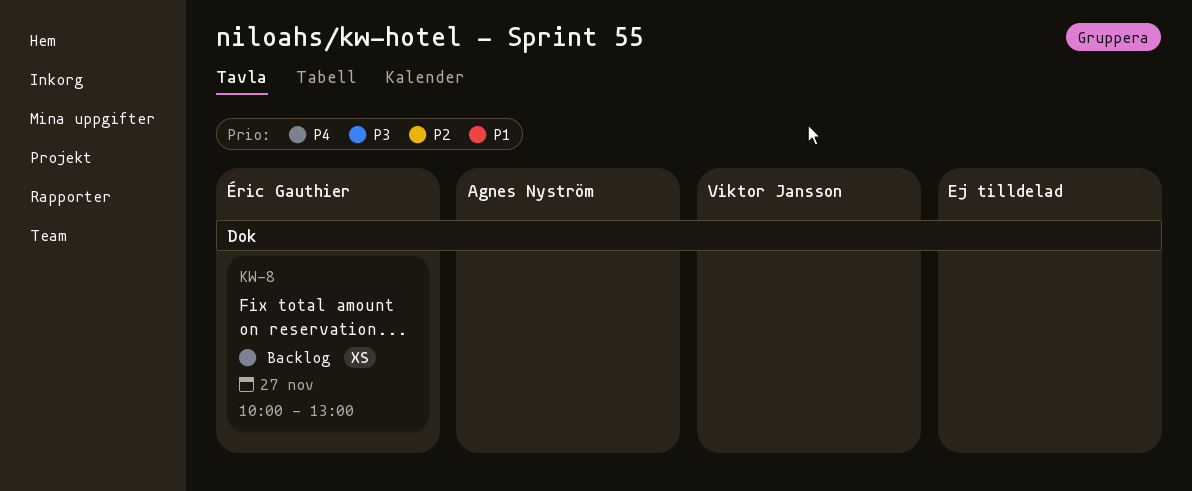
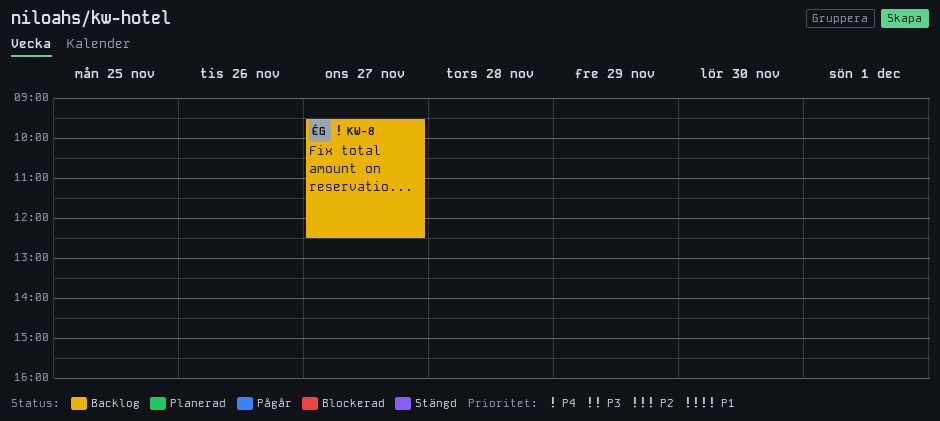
KW-8, begins: 10:00 -> 09:30
KW-8, ends: 13:00 -> 12:30

